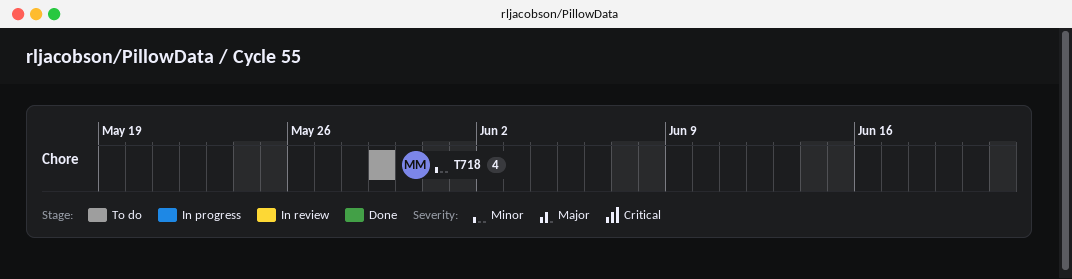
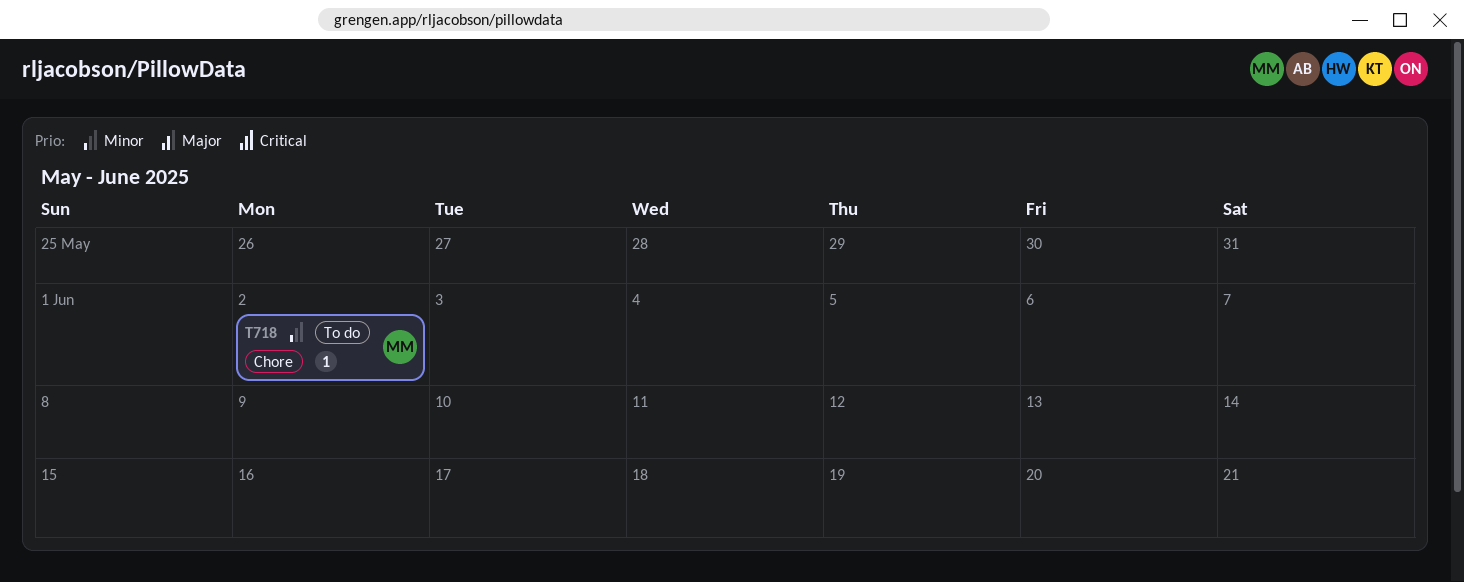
T718, estimate: 4 -> 1
T718, due: May 29 -> Jun 2

